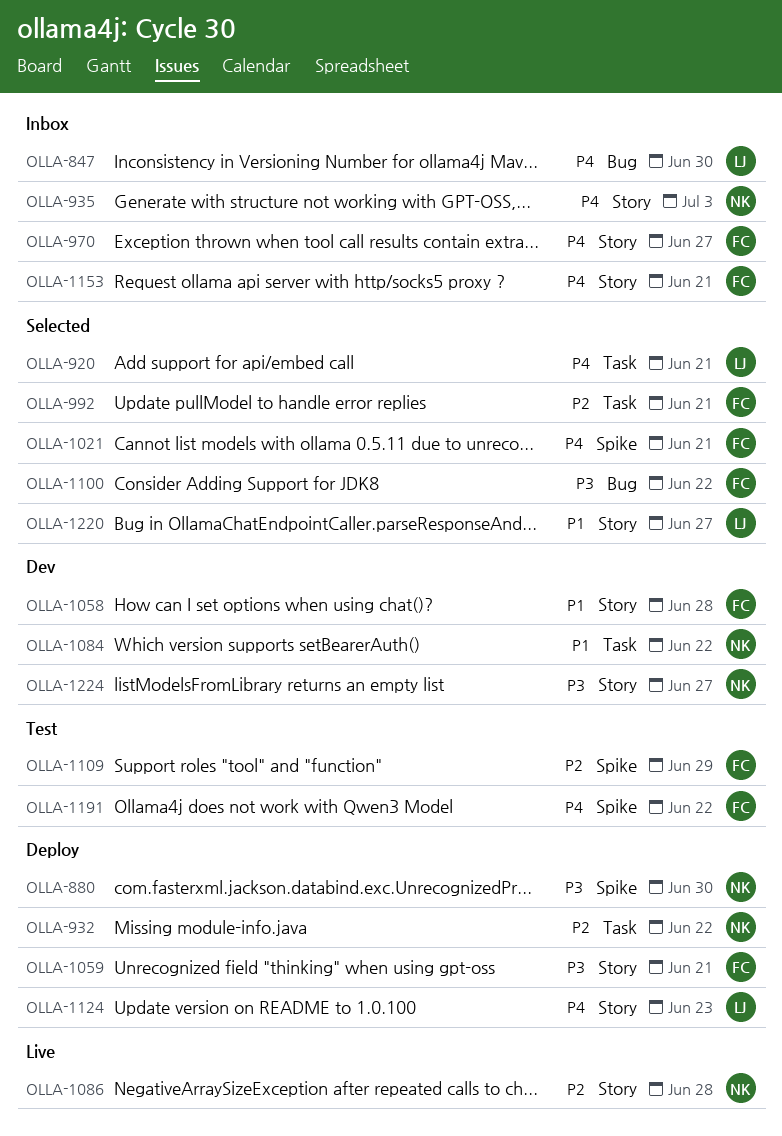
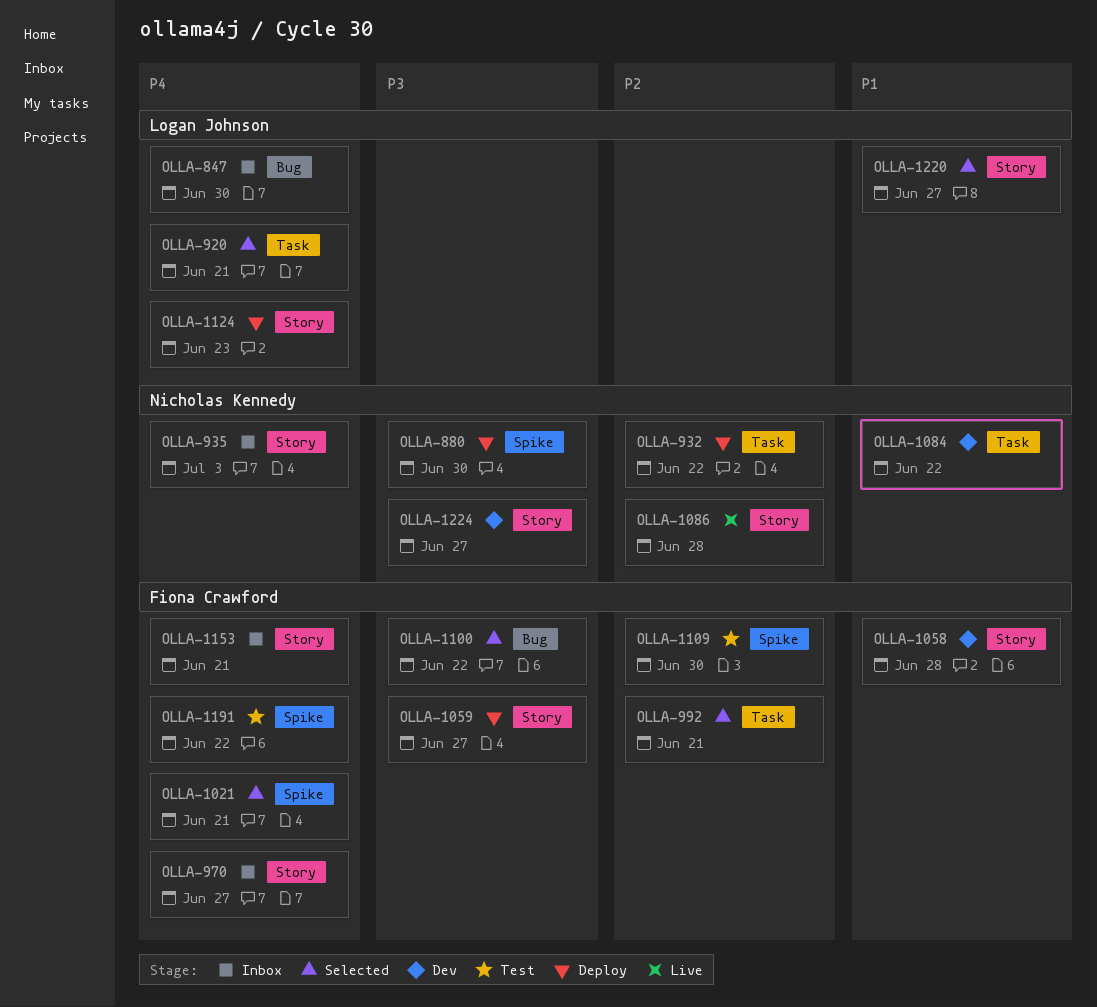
OLLA-1059, due: Jun 21 -> Jun 27
OLLA-1109, due: Jun 29 -> Jun 30

